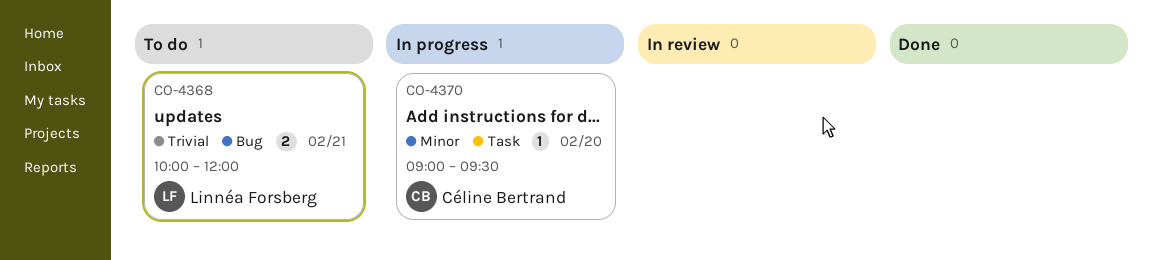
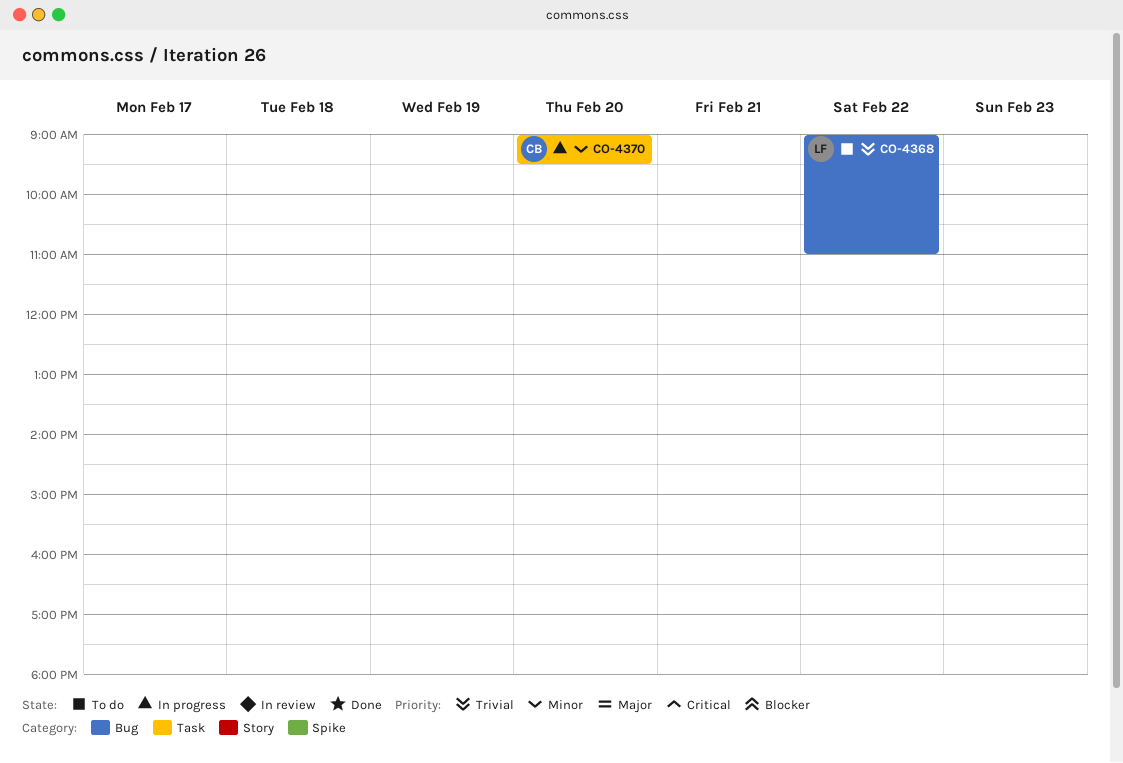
CO-4368, day: Feb 21 -> Feb 22
CO-4368, begins: 10:00 -> 09:00
CO-4368, ends: 12:00 -> 11:00

